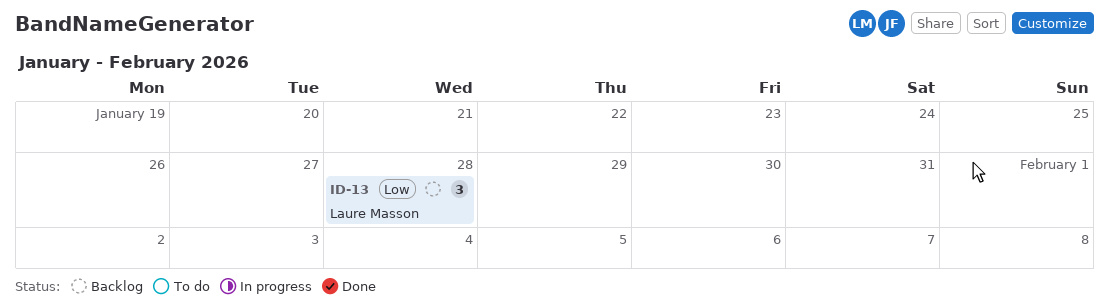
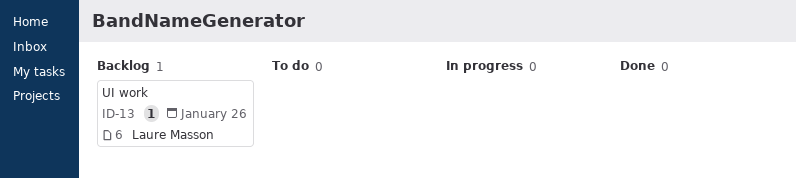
ID-13, estimate: 3 -> 1
ID-13, due: Jan 28 -> Jan 26

